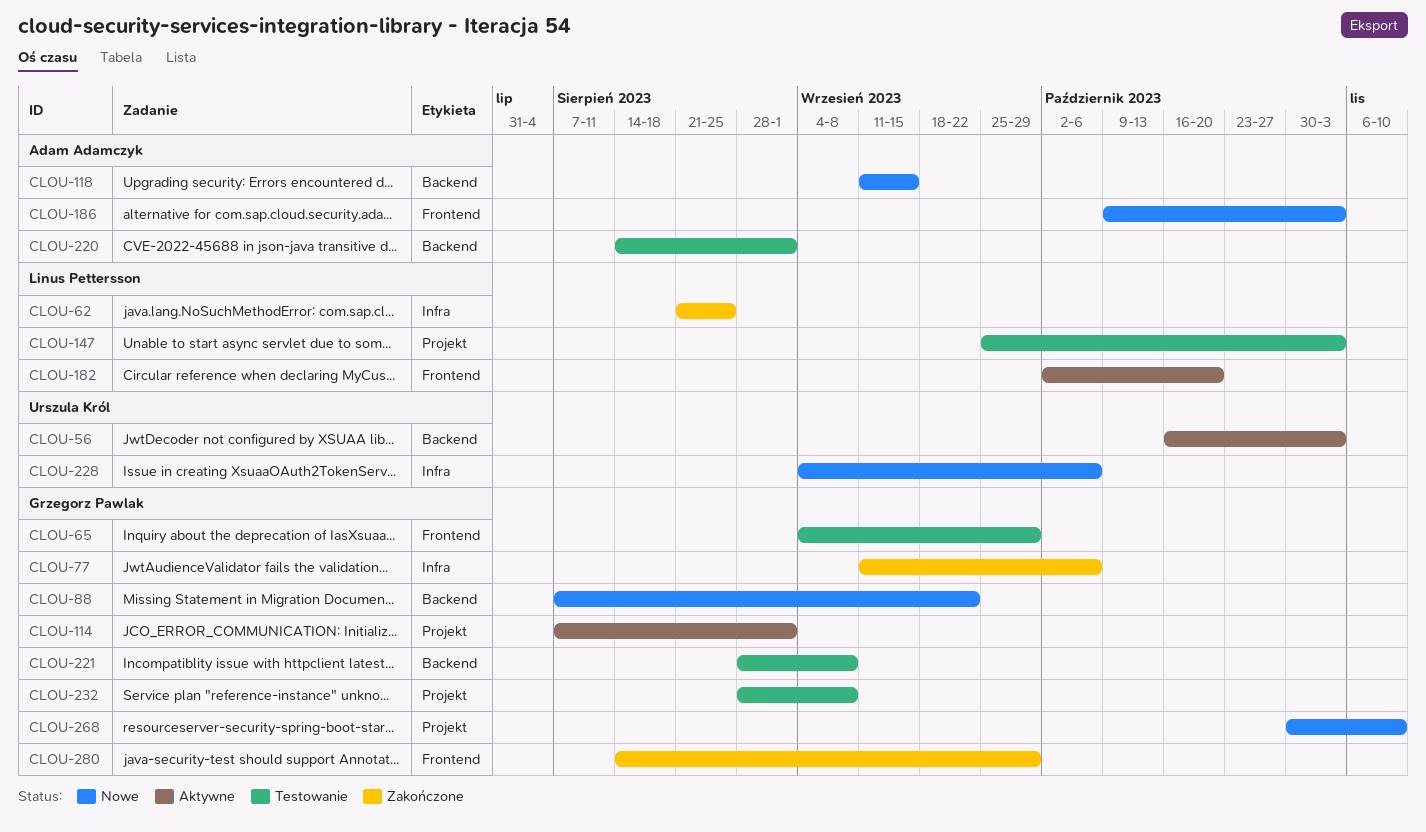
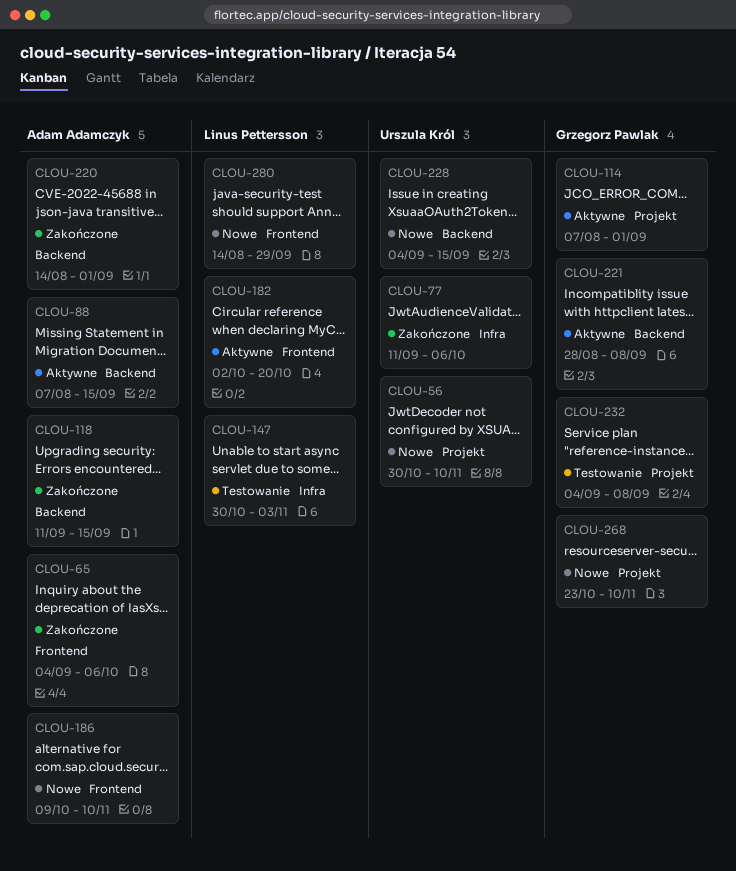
CLOU-56, status: Aktywne -> Nowe
CLOU-56, label: Backend -> Projekt
CLOU-56, start: Oct 16 -> Oct 30
CLOU-56, due: Nov 3 -> Nov 10
CLOU-62: present -> none
CLOU-65, status: Testowanie -> Zakończone
CLOU-65, owner: Grzegorz Pawlak -> Adam Adamczyk
CLOU-65, due: Sep 29 -> Oct 6
CLOU-77, owner: Grzegorz Pawlak -> Urszula Król
CLOU-88, status: Nowe -> Aktywne
CLOU-88, owner: Grzegorz Pawlak -> Adam Adamczyk
CLOU-88, due: Sep 22 -> Sep 15
CLOU-118, status: Nowe -> Zakończone
CLOU-147, label: Projekt -> Infra
CLOU-147, start: Sep 25 -> Oct 30
CLOU-186, due: Nov 3 -> Nov 10
CLOU-220, status: Testowanie -> Zakończone
CLOU-221, status: Testowanie -> Aktywne
CLOU-228, label: Infra -> Backend
CLOU-228, due: Oct 6 -> Sep 15
CLOU-232, start: Aug 28 -> Sep 4
CLOU-268, start: Oct 30 -> Oct 23
CLOU-280, status: Zakończone -> Nowe
CLOU-280, owner: Grzegorz Pawlak -> Linus Pettersson

